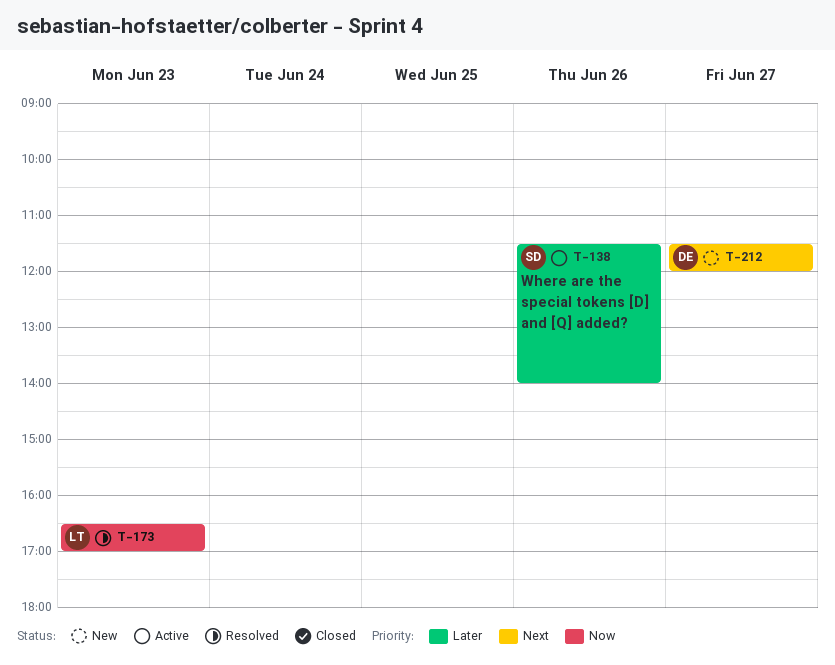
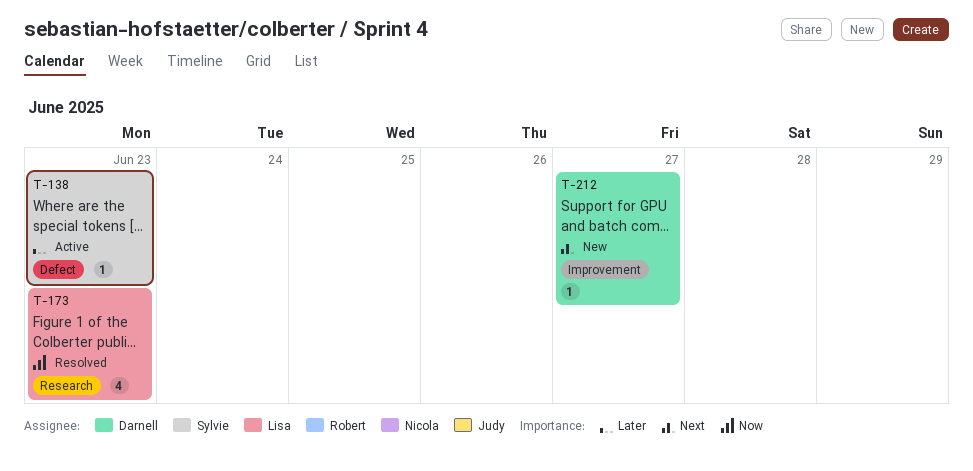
T-138, day: Jun 26 -> Jun 23

